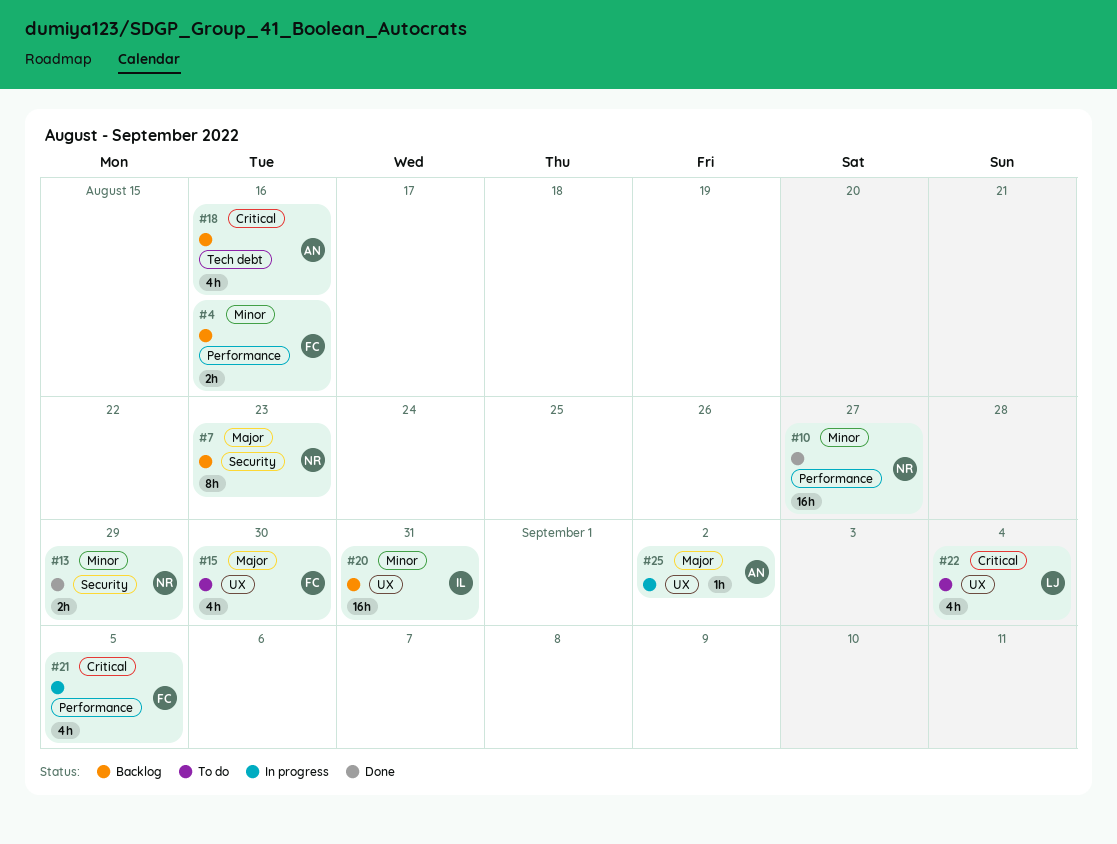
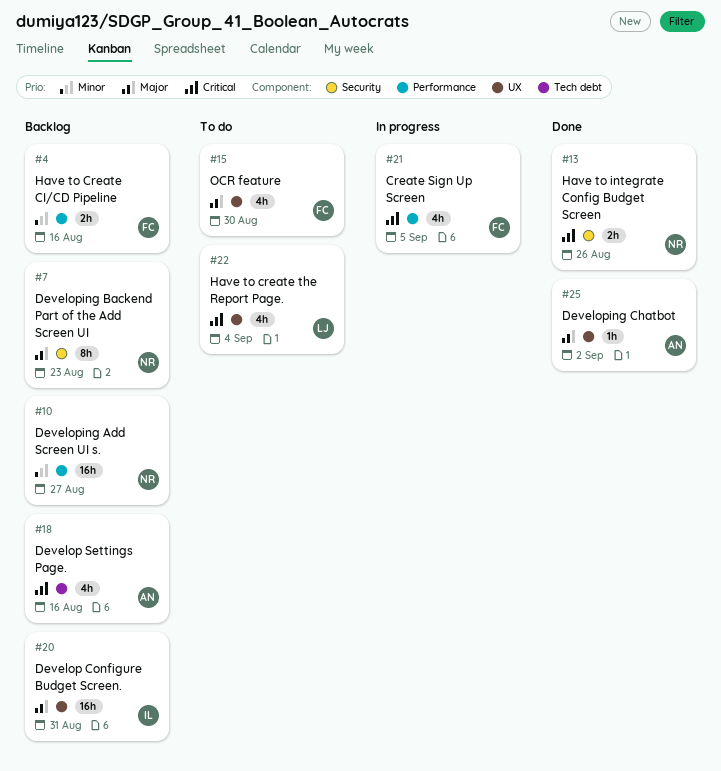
#10, status: Done -> Backlog
#13, priority: Minor -> Critical
#13, due: Aug 29 -> Aug 26
#20, priority: Minor -> Major
#25, status: In progress -> Done

